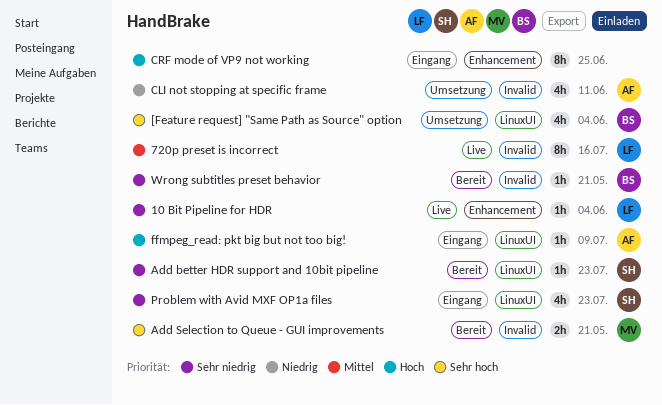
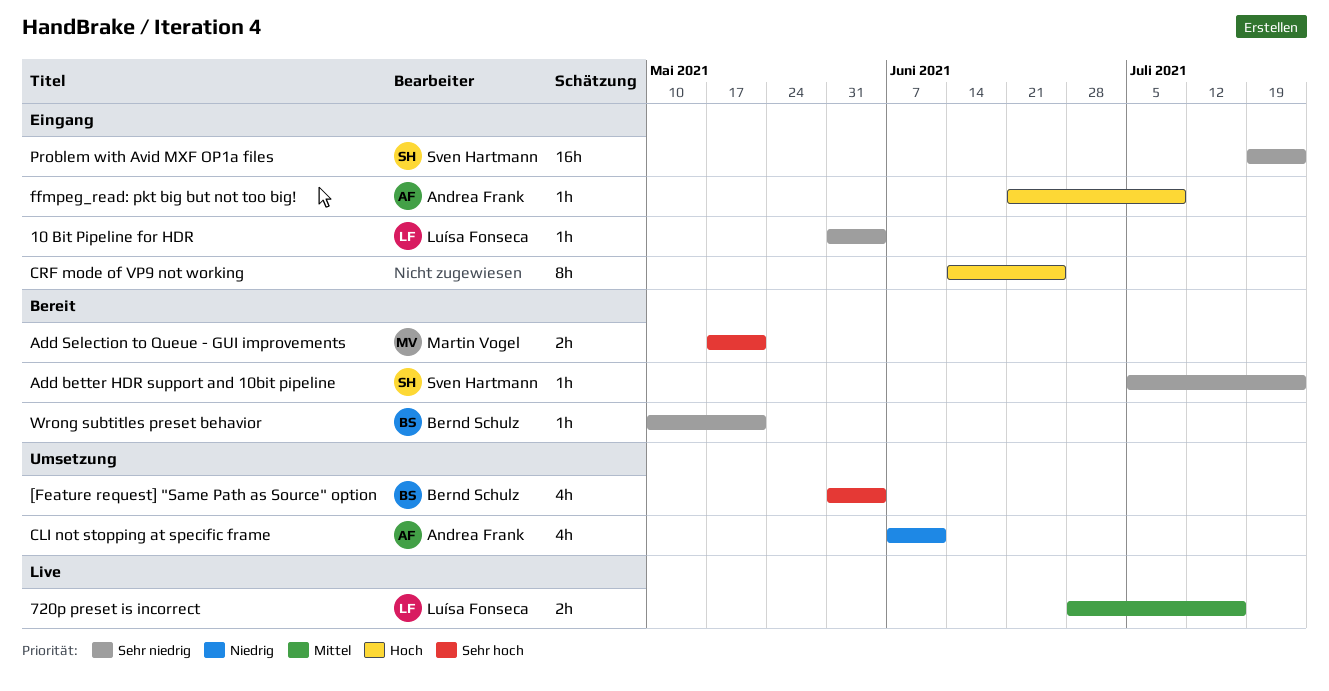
10 Bit Pipeline for HDR, status: Live -> Eingang
720p preset is incorrect, estimate: 8h -> 2h
Problem with Avid MXF OP1a files, estimate: 4h -> 16h

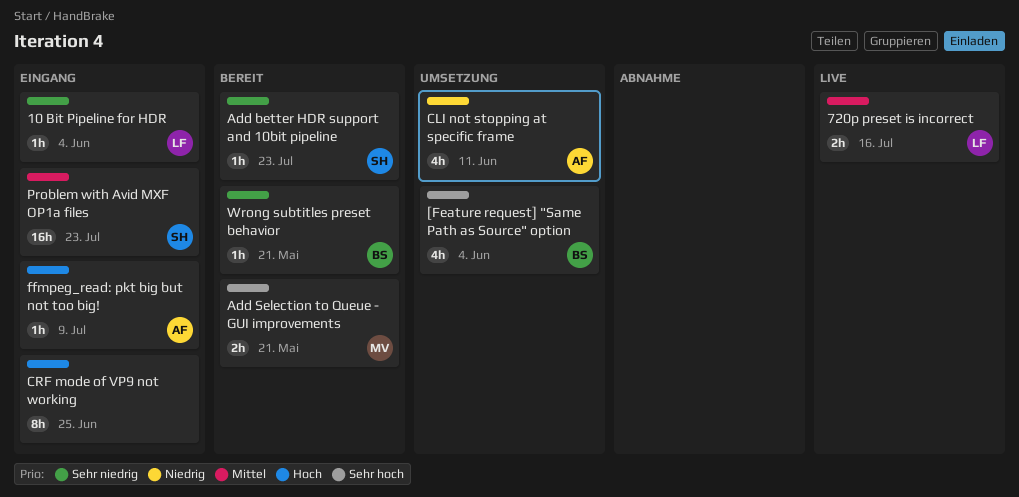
Problem with Avid MXF OP1a files, priority: Sehr niedrig -> Mittel

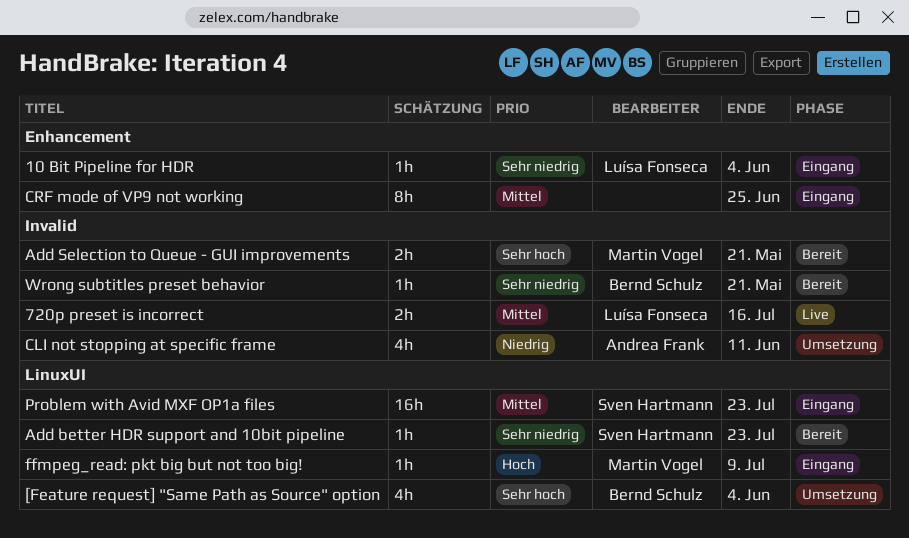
CRF mode of VP9 not working, priority: Hoch -> Mittel
ffmpeg_read: pkt big but not too big!, owner: Andrea Frank -> Martin Vogel

